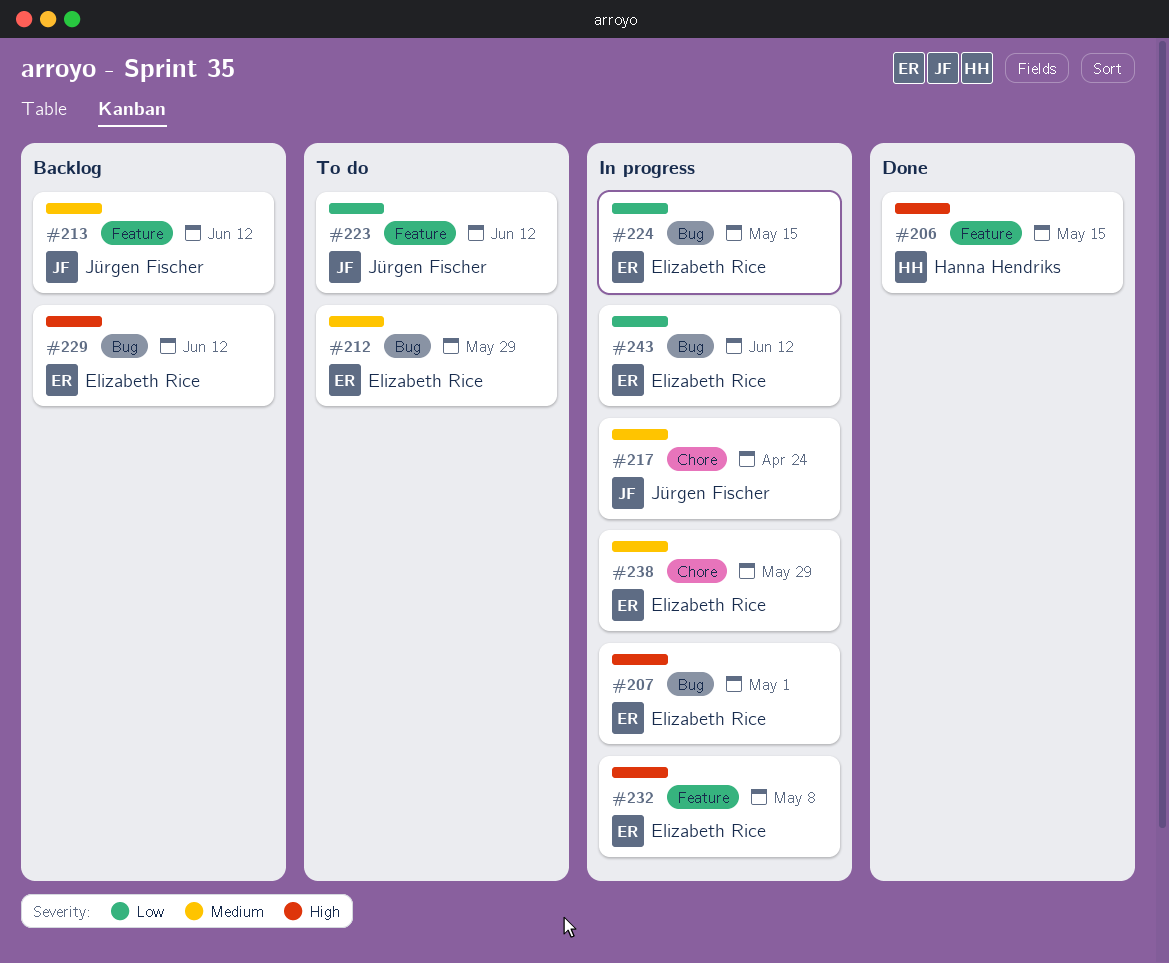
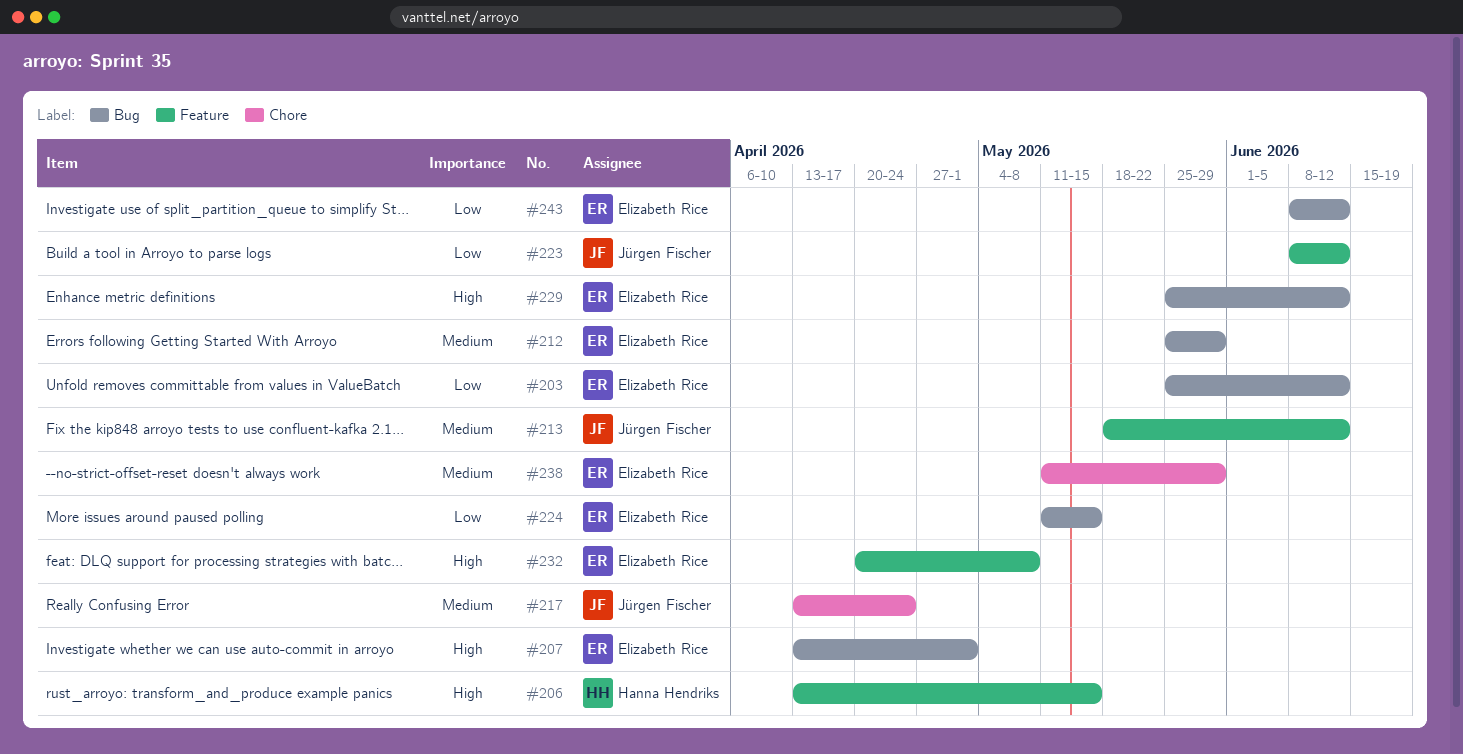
#203: none -> present

